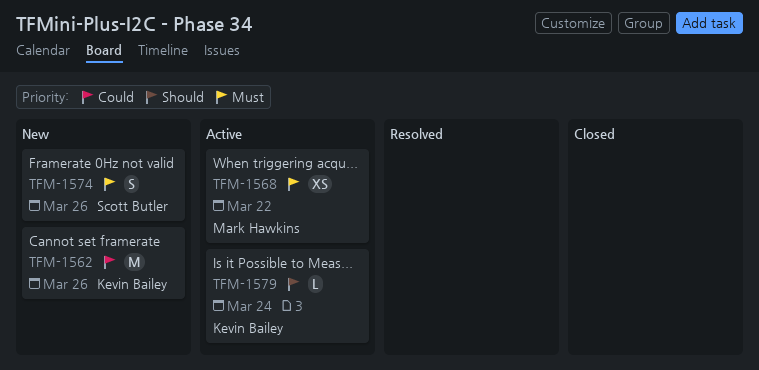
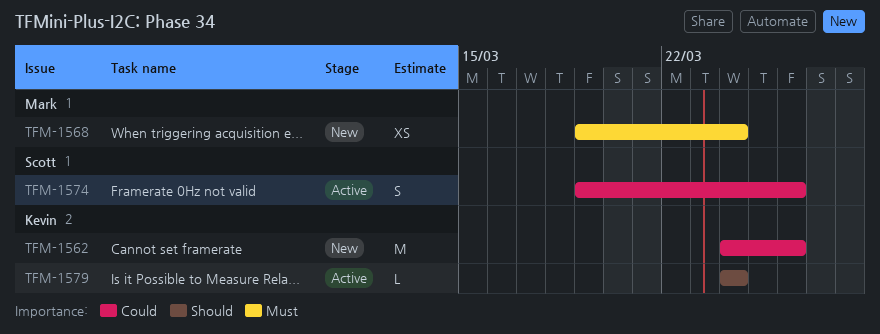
TFM-1568, status: Active -> New
TFM-1568, due: Mar 22 -> Mar 24
TFM-1574, status: New -> Active
TFM-1574, priority: Must -> Could

